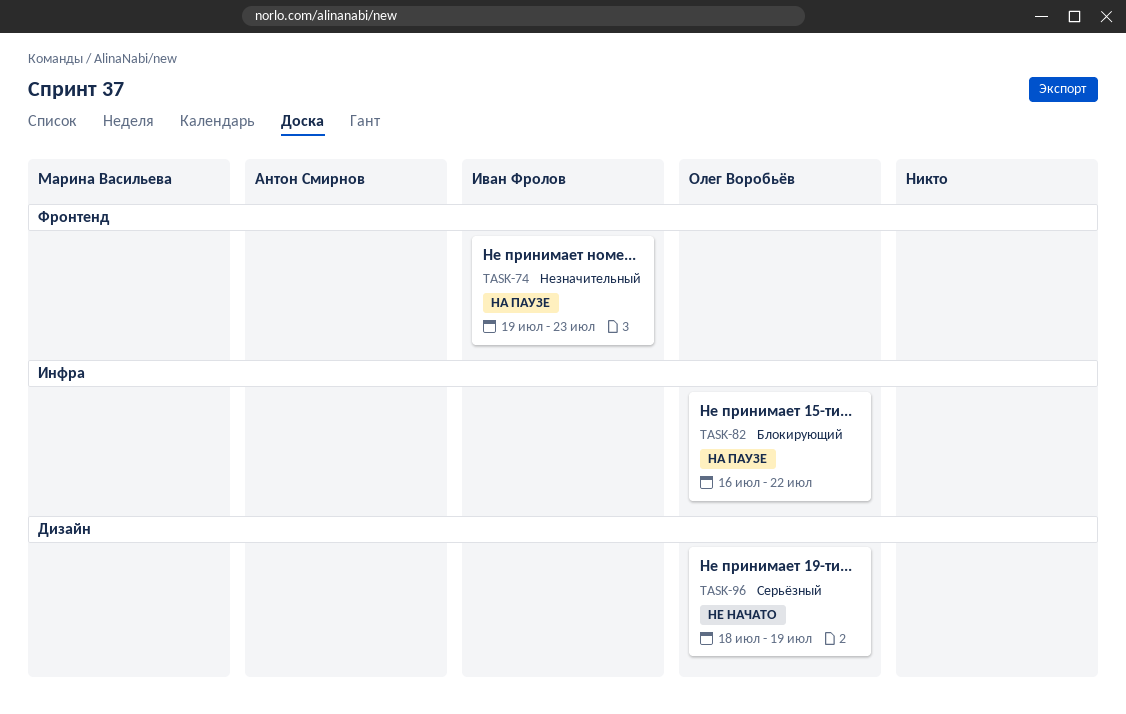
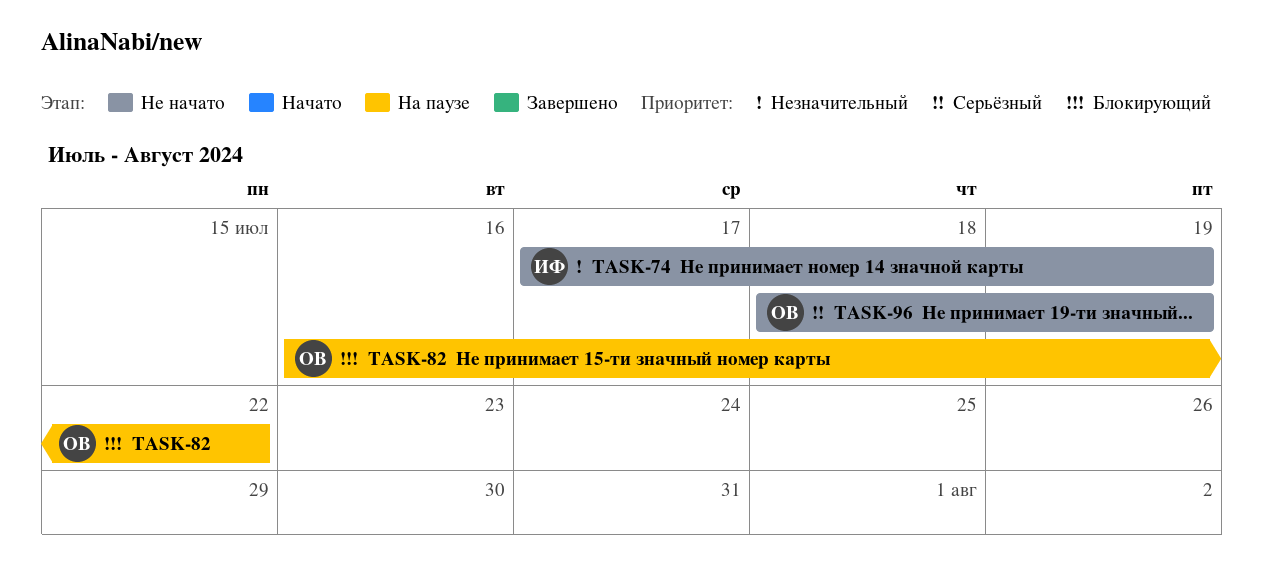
TASK-74, status: На паузе -> Не начато
TASK-74, start: Jul 19 -> Jul 17
TASK-74, due: Jul 23 -> Jul 19

